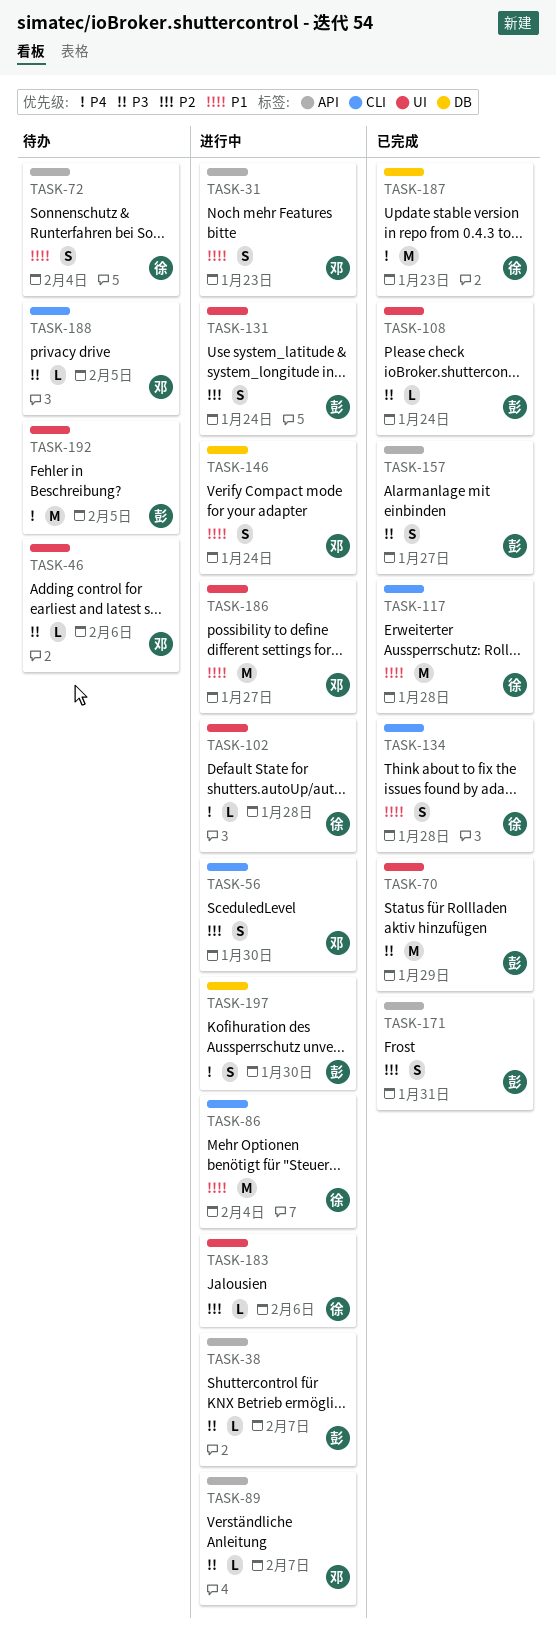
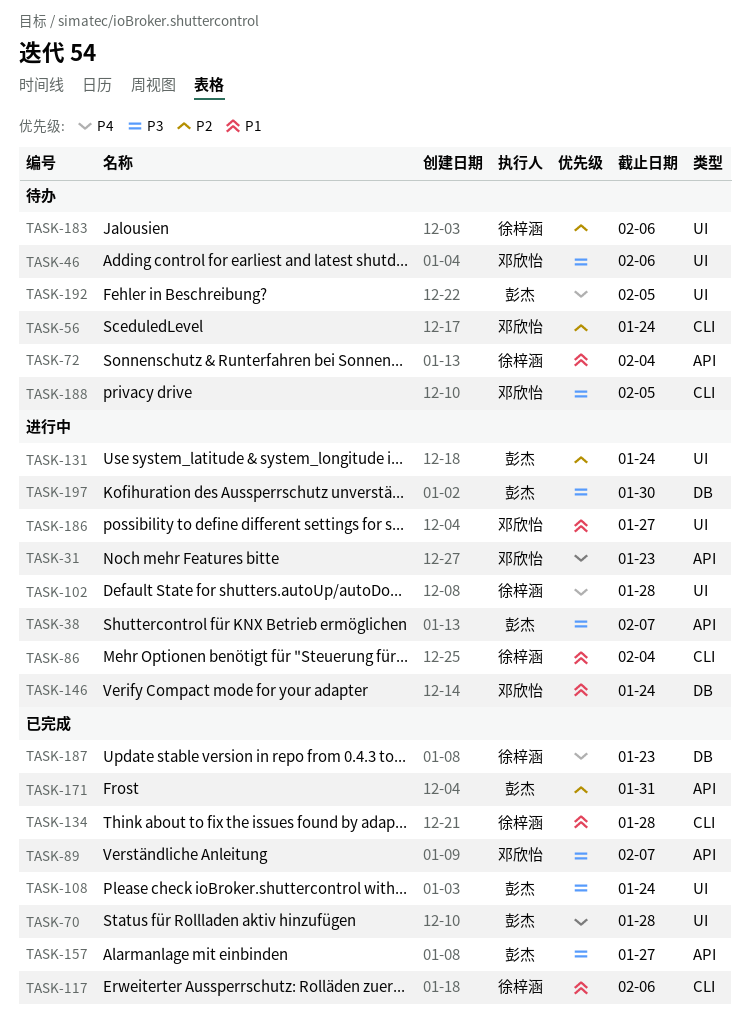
TASK-31, priority: P1 -> P4
TASK-56, status: 进行中 -> 待办
TASK-56, due: Jan 30 -> Jan 24
TASK-70, priority: P3 -> P4
TASK-70, due: Jan 29 -> Jan 28
TASK-89, status: 进行中 -> 已完成
TASK-117, due: Jan 28 -> Feb 6
TASK-183, status: 进行中 -> 待办
TASK-197, priority: P4 -> P3

